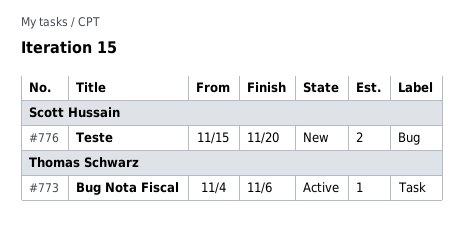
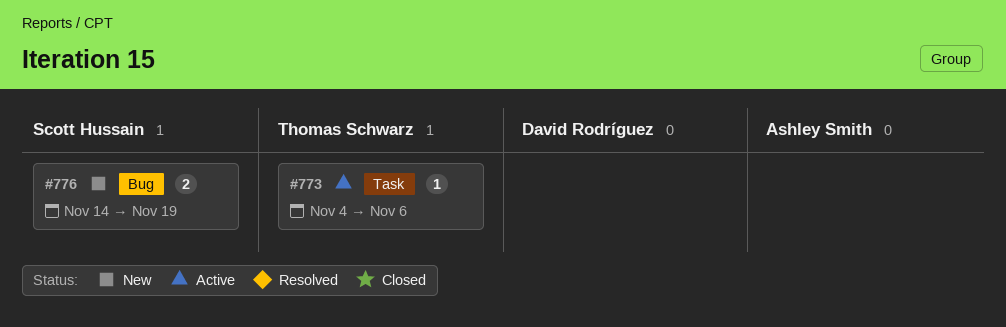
#776, start: Nov 15 -> Nov 14
#776, due: Nov 20 -> Nov 19

